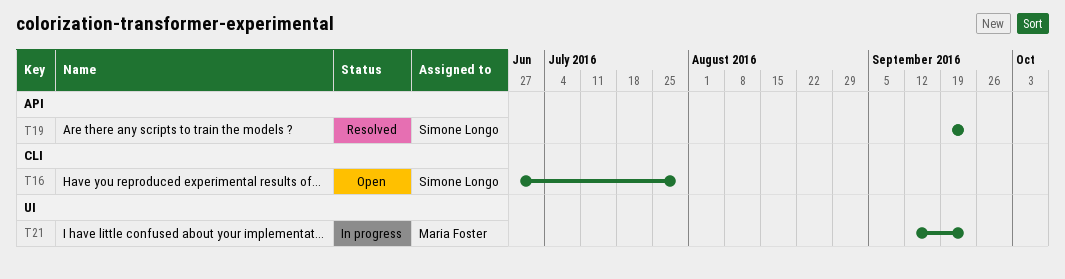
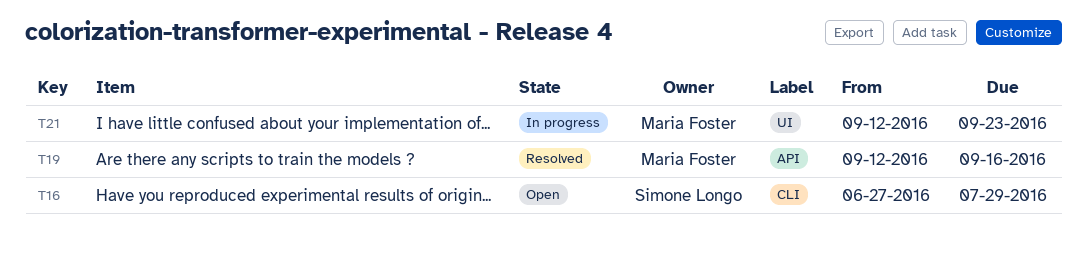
T19, owner: Simone Longo -> Maria Foster
T19, start: Sep 19 -> Sep 12
T19, due: Sep 23 -> Sep 16

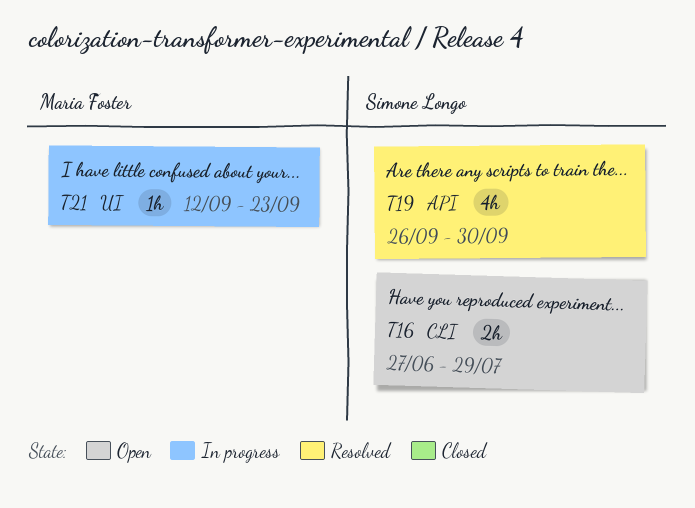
T19, owner: Maria Foster -> Simone Longo
T19, start: Sep 12 -> Sep 26
T19, due: Sep 16 -> Sep 30

